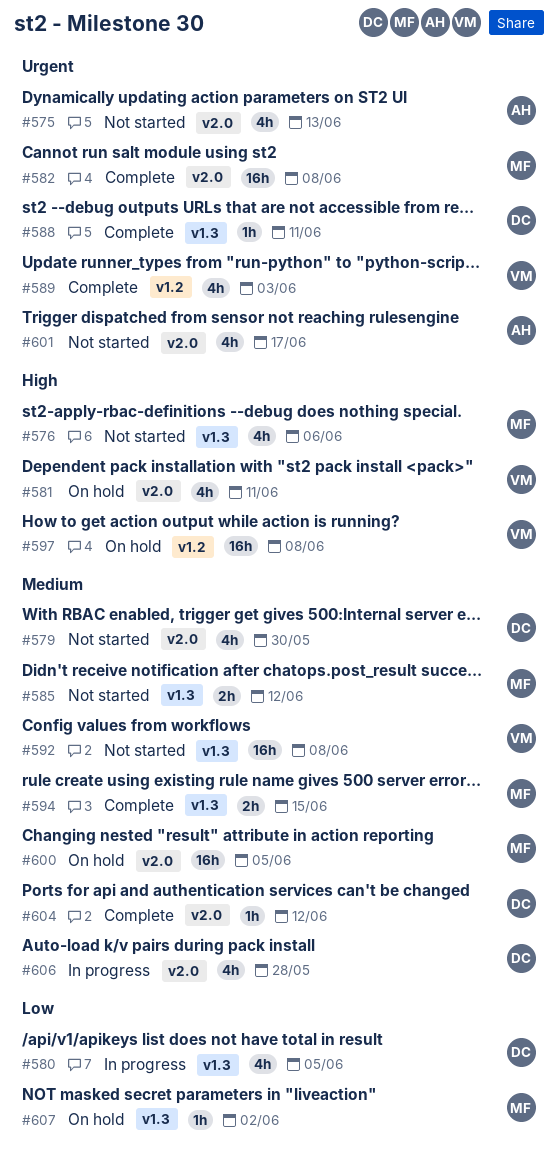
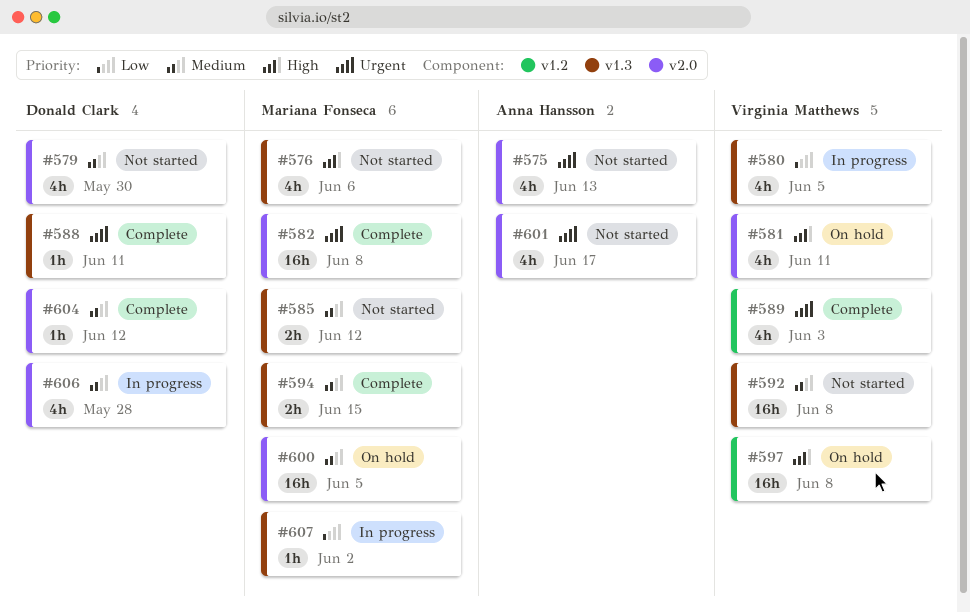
#580, owner: Donald Clark -> Virginia Matthews
#607, status: On hold -> In progress

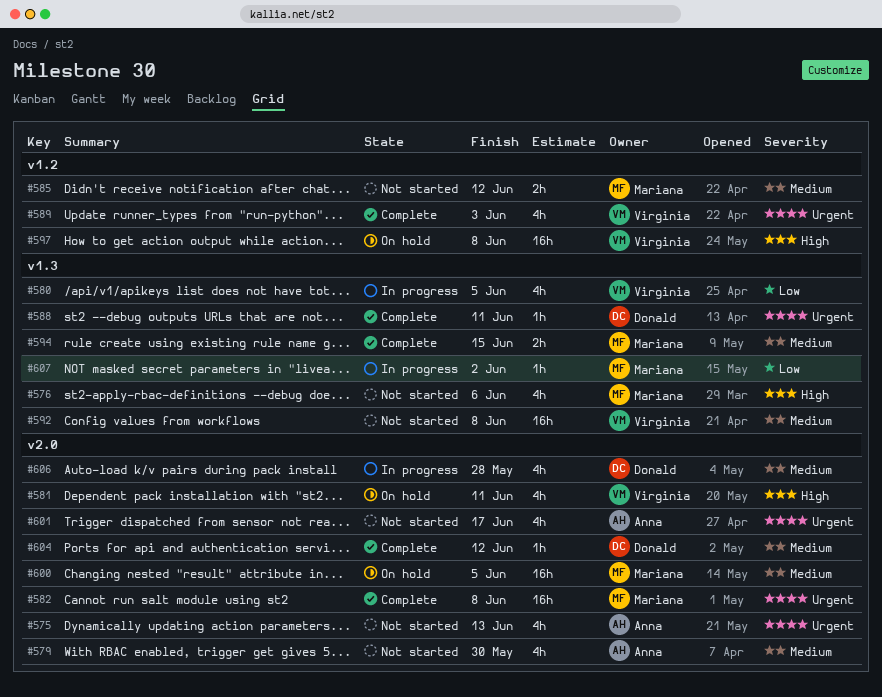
#579, owner: Donald Clark -> Anna Hansson
#585, label: v1.3 -> v1.2

